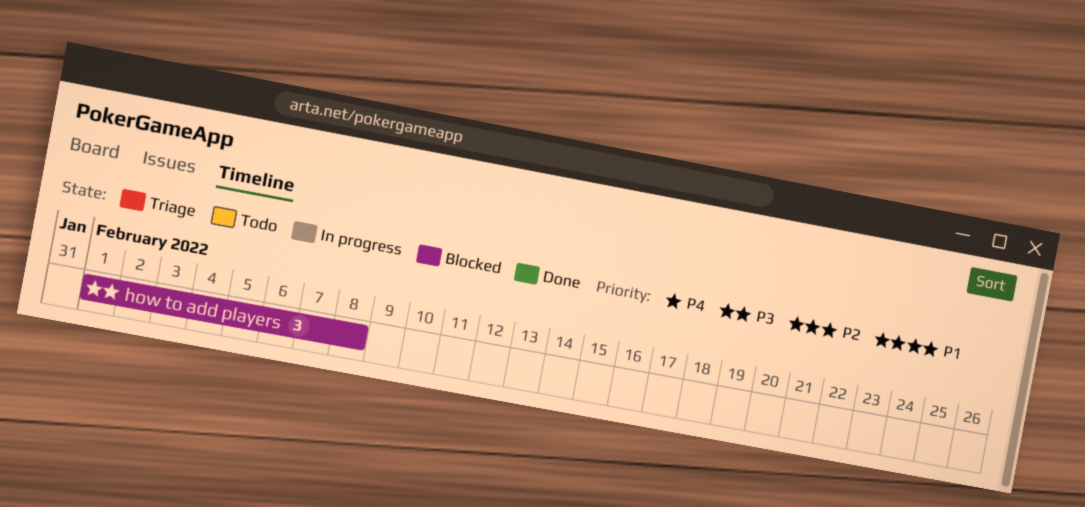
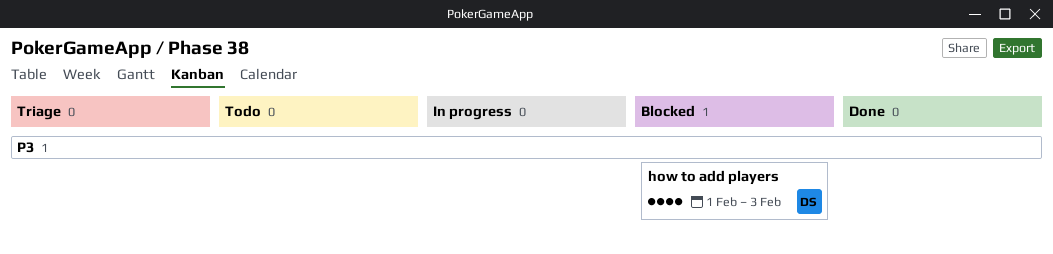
how to add players, estimate: 3 -> 4
how to add players, due: Feb 8 -> Feb 3

